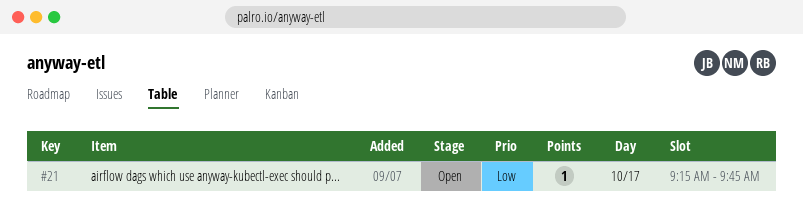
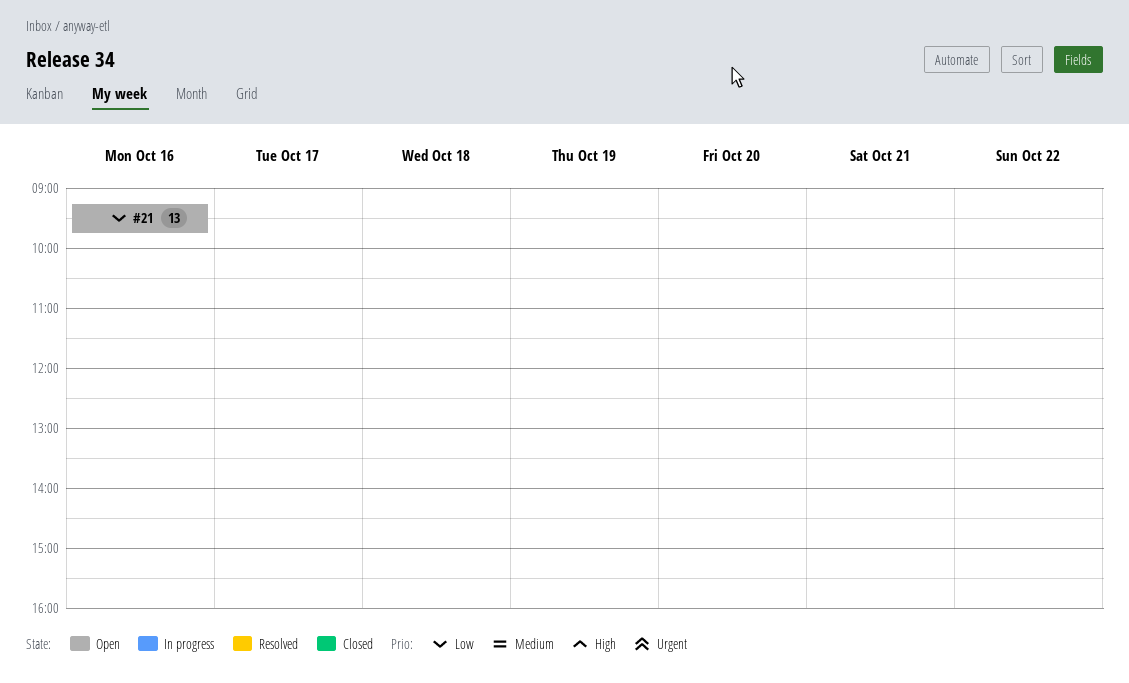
#21, estimate: 1 -> 13
#21, day: Oct 17 -> Oct 16

